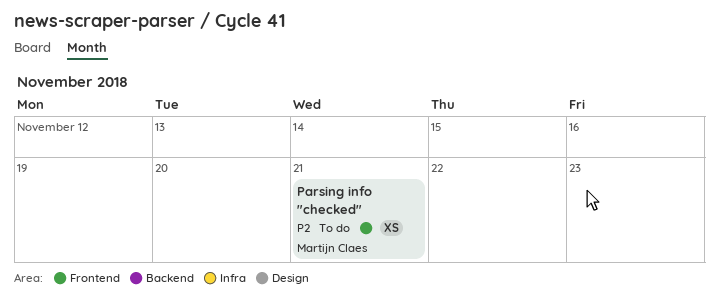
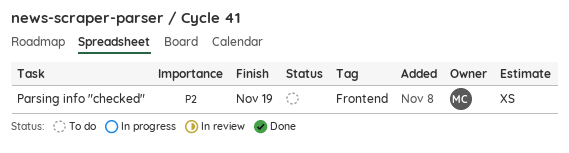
Parsing info "checked", due: Nov 21 -> Nov 19

